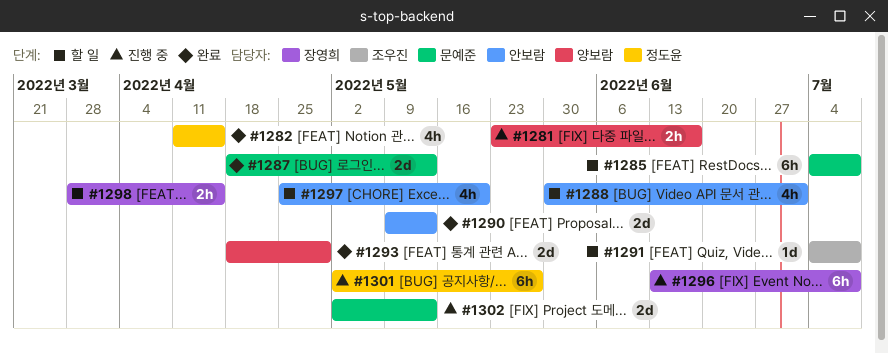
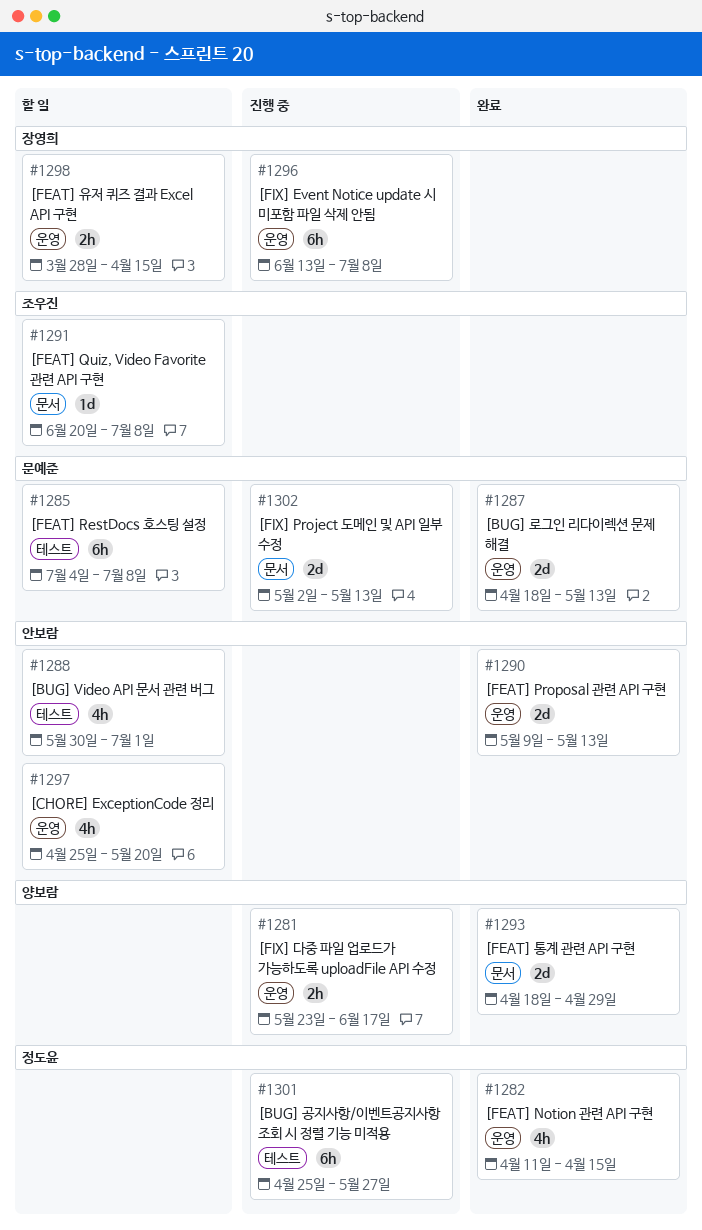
#1291, start: Jul 4 -> Jun 20
#1301, start: May 2 -> Apr 25

